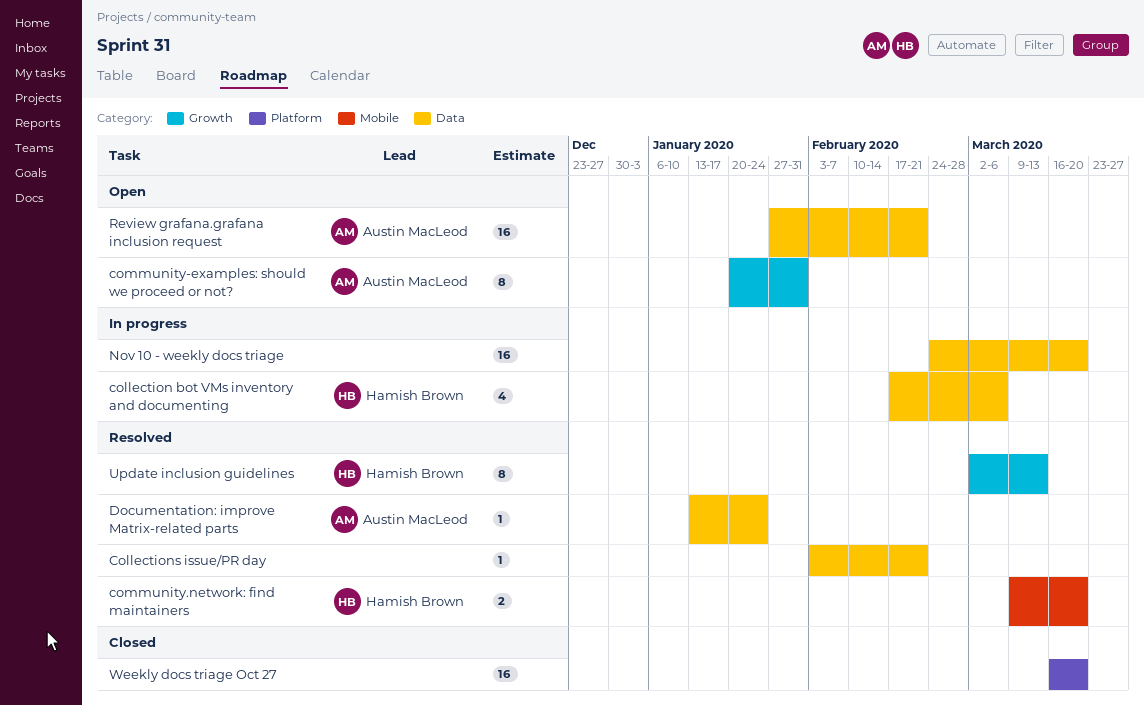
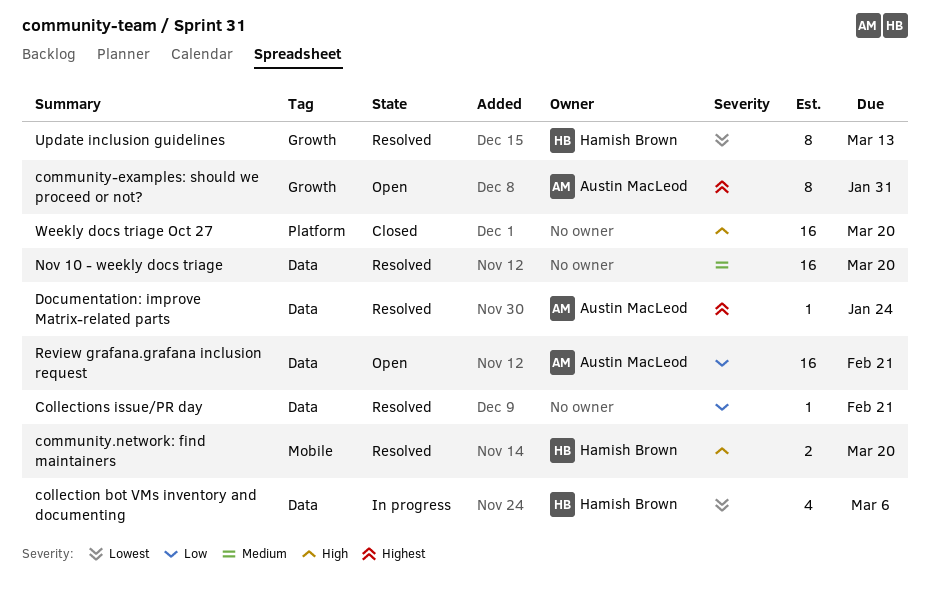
Nov 10 - weekly docs triage, status: In progress -> Resolved

